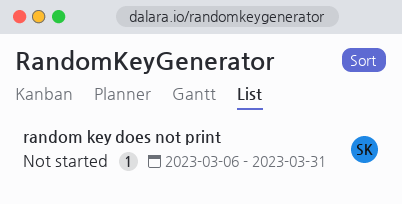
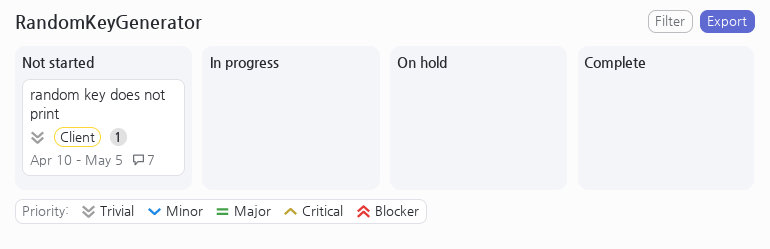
random key does not print, start: Mar 6 -> Apr 10
random key does not print, due: Mar 31 -> May 5

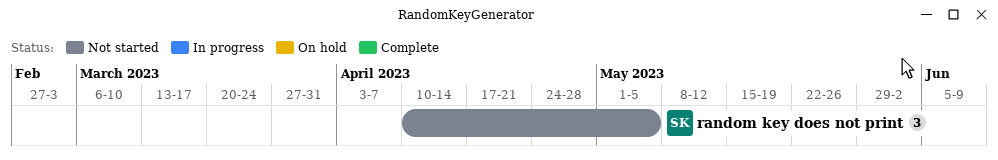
random key does not print, estimate: 1 -> 3

